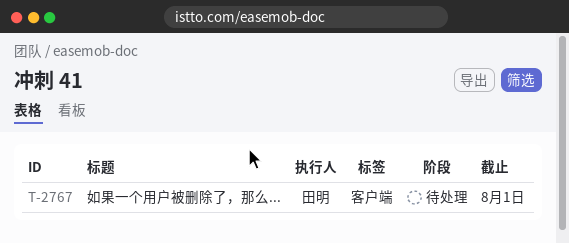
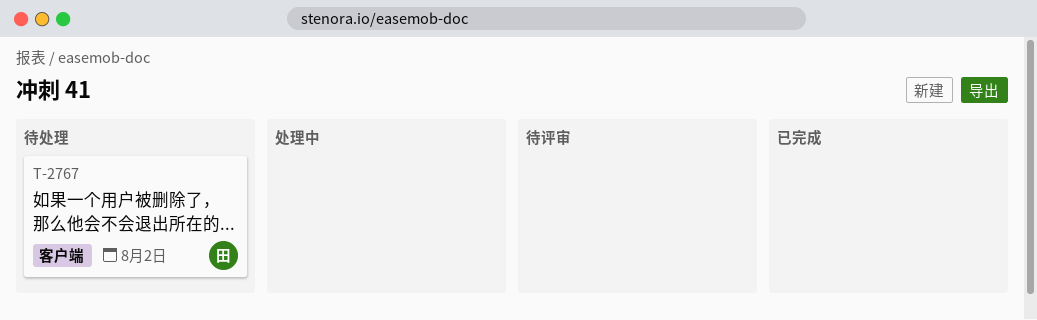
T-2767, due: Aug 1 -> Aug 2

